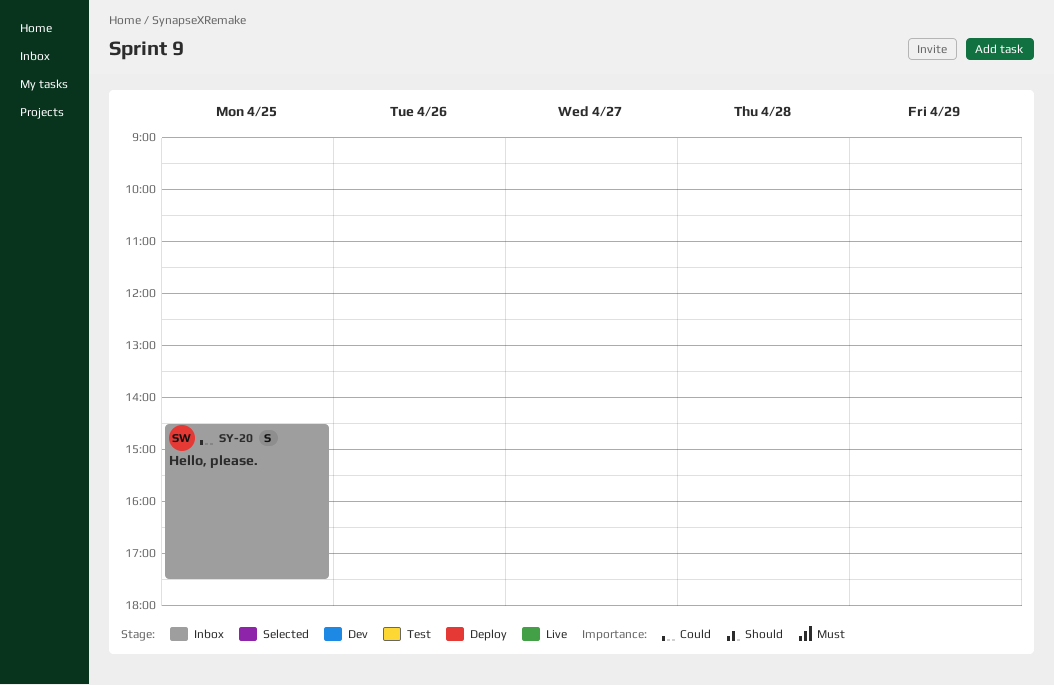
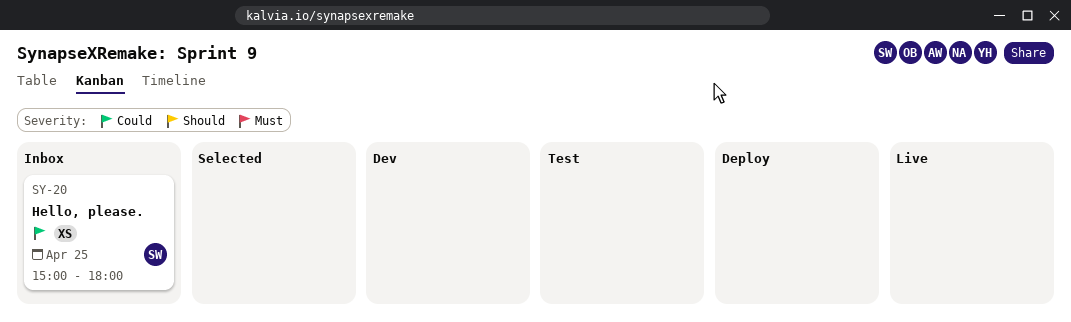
SY-20, estimate: S -> XS
SY-20, begins: 14:30 -> 15:00
SY-20, ends: 17:30 -> 18:00

